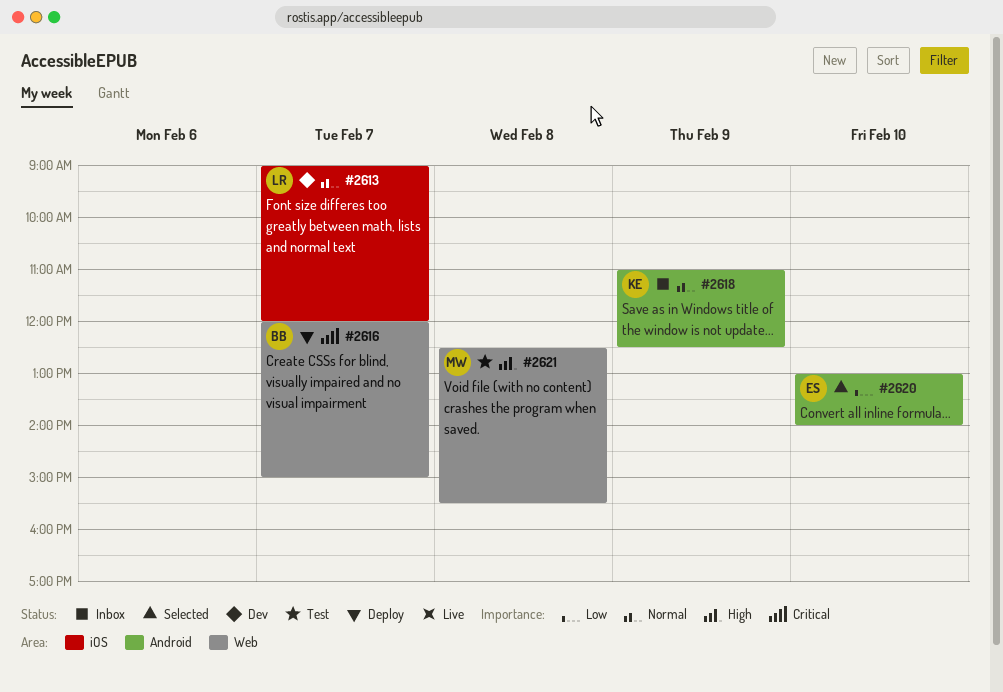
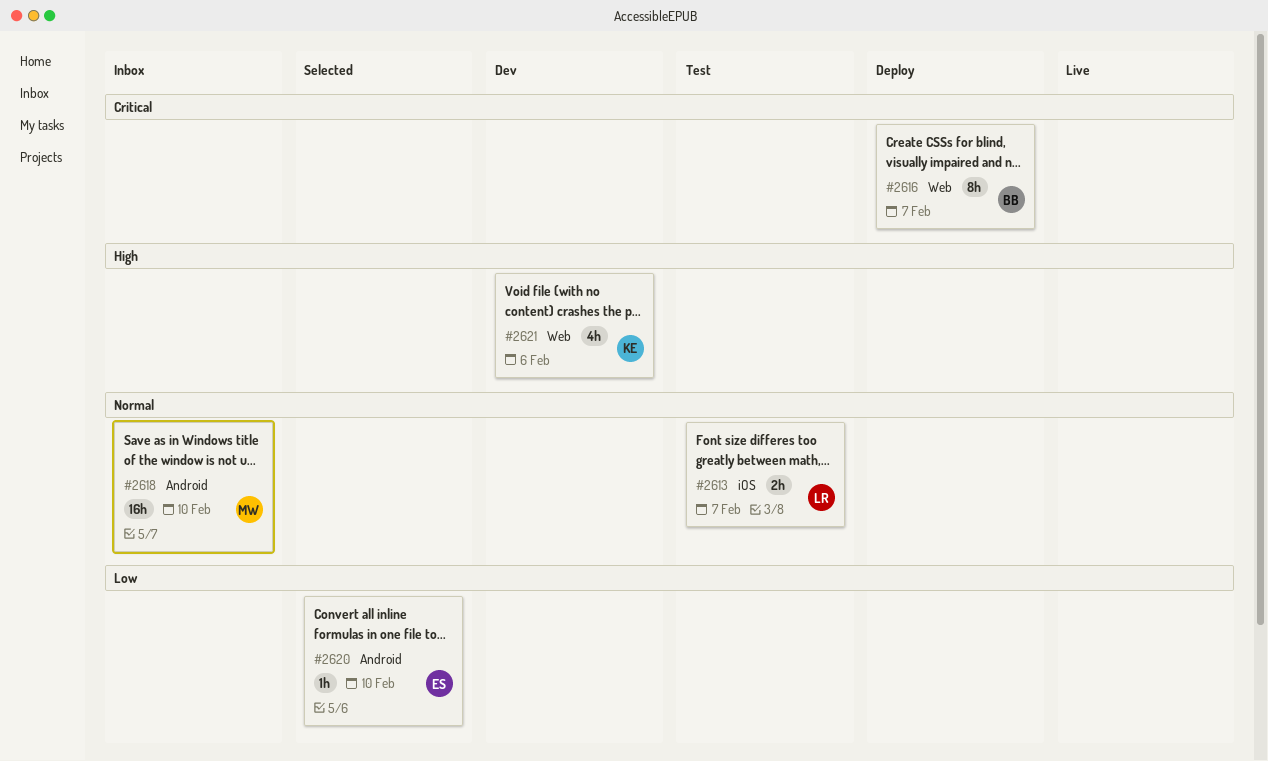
#2613, status: Dev -> Test
#2618, owner: KE -> MW
#2618, day: Feb 9 -> Feb 10
#2621, status: Test -> Dev
#2621, owner: MW -> KE
#2621, day: Feb 8 -> Feb 6

